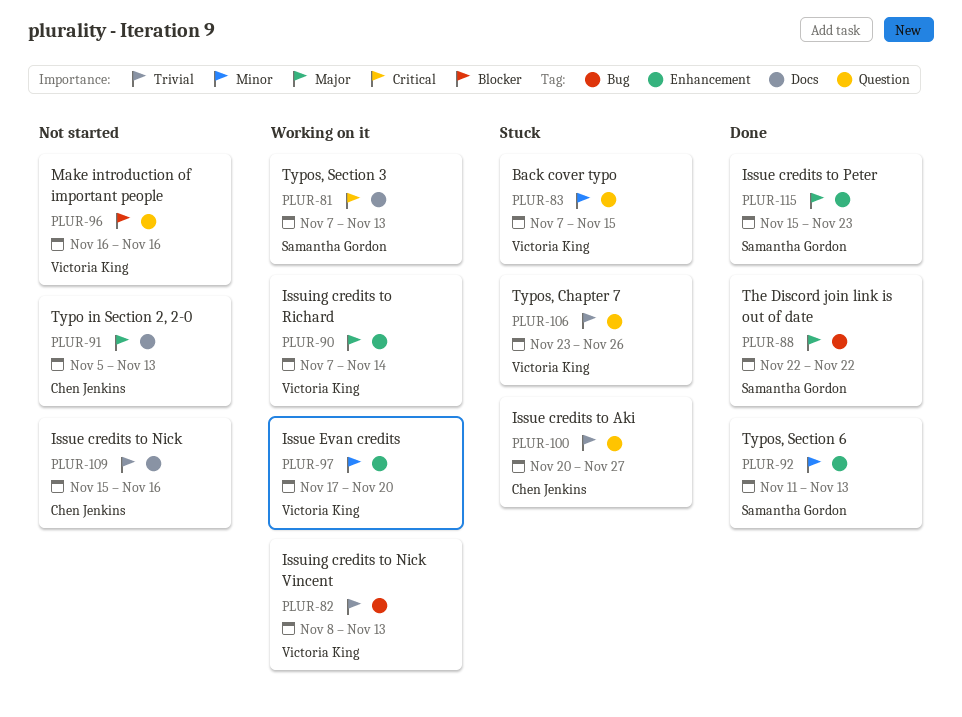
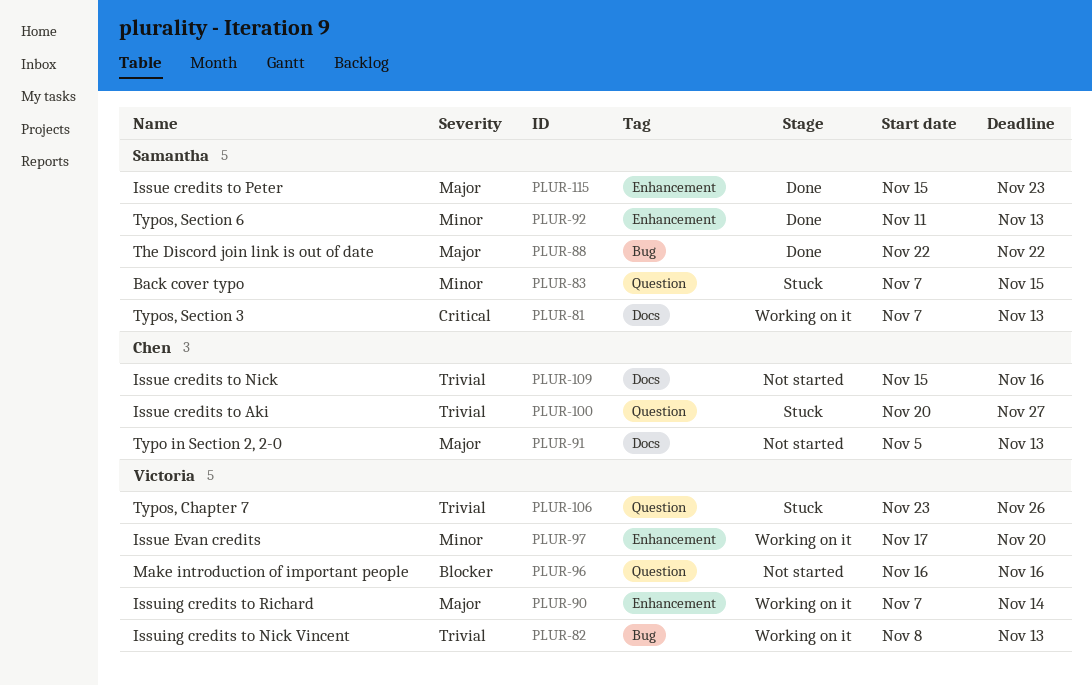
PLUR-83, owner: Victoria King -> Samantha Gordon

